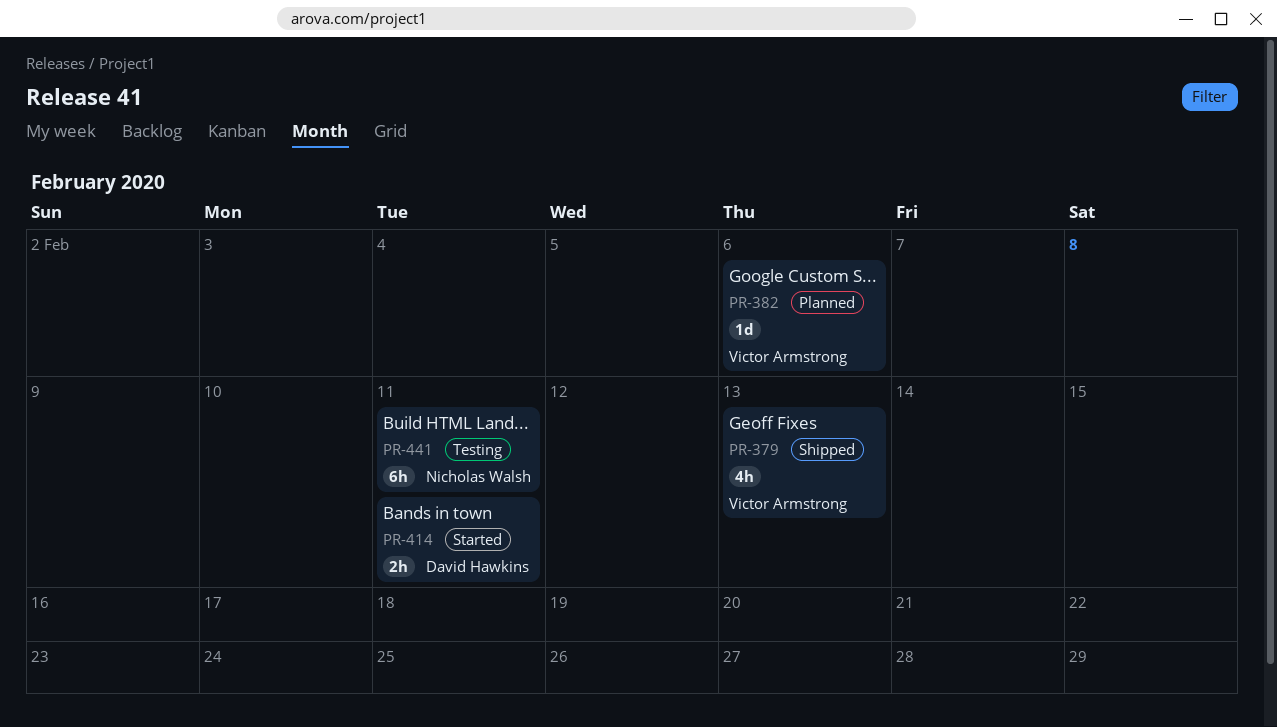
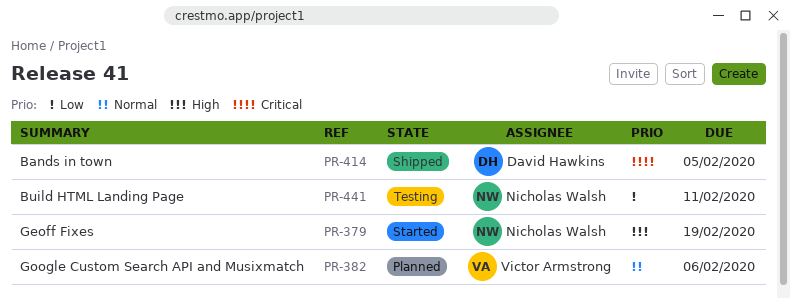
PR-379, status: Shipped -> Started
PR-379, owner: Victor Armstrong -> Nicholas Walsh
PR-379, due: Feb 13 -> Feb 19
PR-414, status: Started -> Shipped
PR-414, due: Feb 11 -> Feb 5

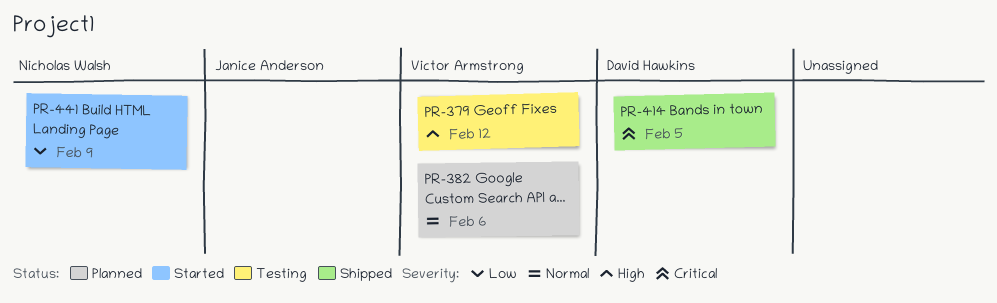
PR-379, status: Started -> Testing
PR-379, owner: Nicholas Walsh -> Victor Armstrong
PR-379, due: Feb 19 -> Feb 12
PR-441, status: Testing -> Started
PR-441, due: Feb 11 -> Feb 9

